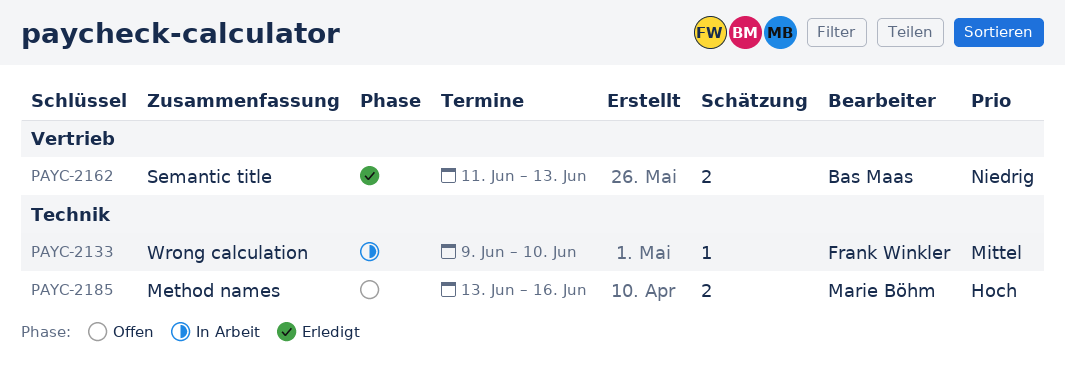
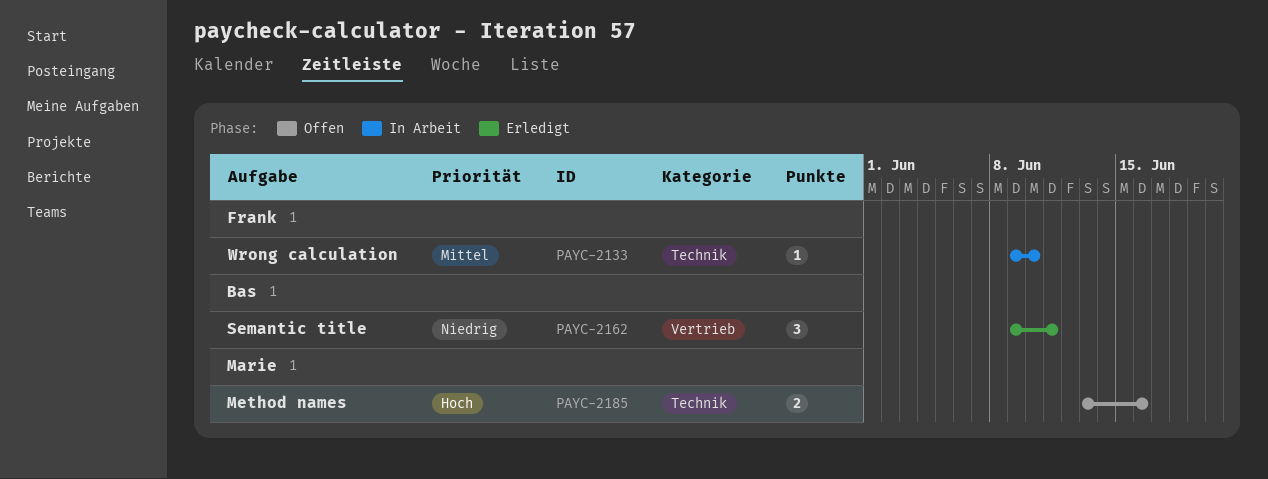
PAYC-2162, estimate: 2 -> 3
PAYC-2162, start: Jun 11 -> Jun 9
PAYC-2162, due: Jun 13 -> Jun 11

